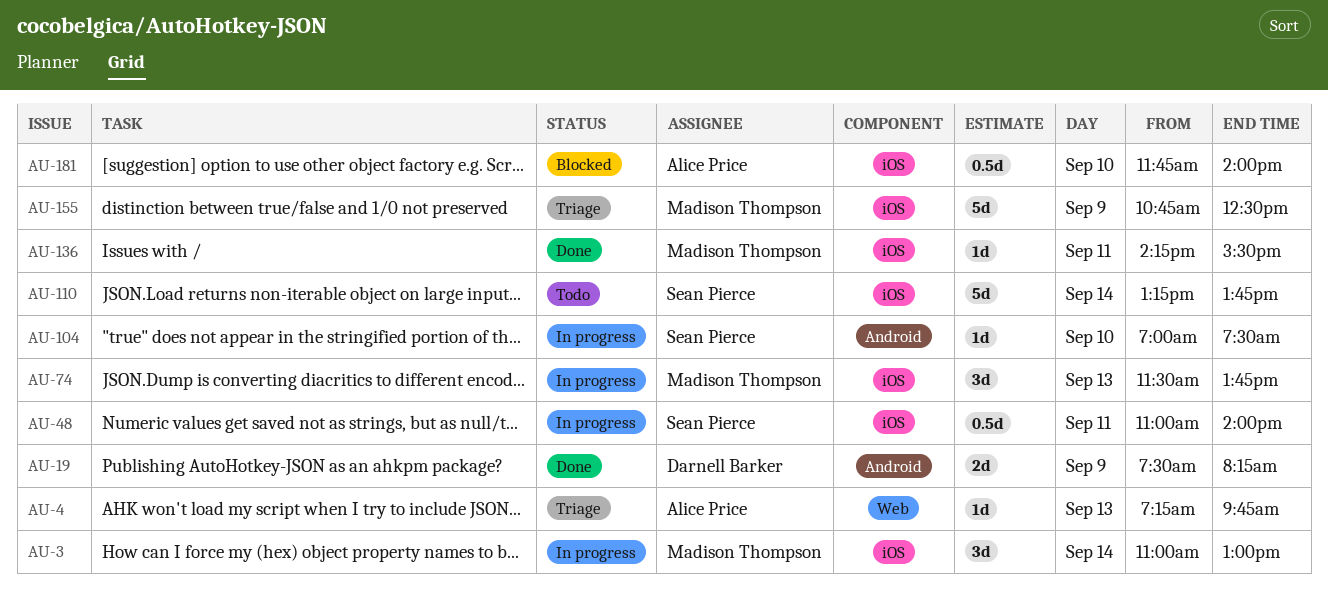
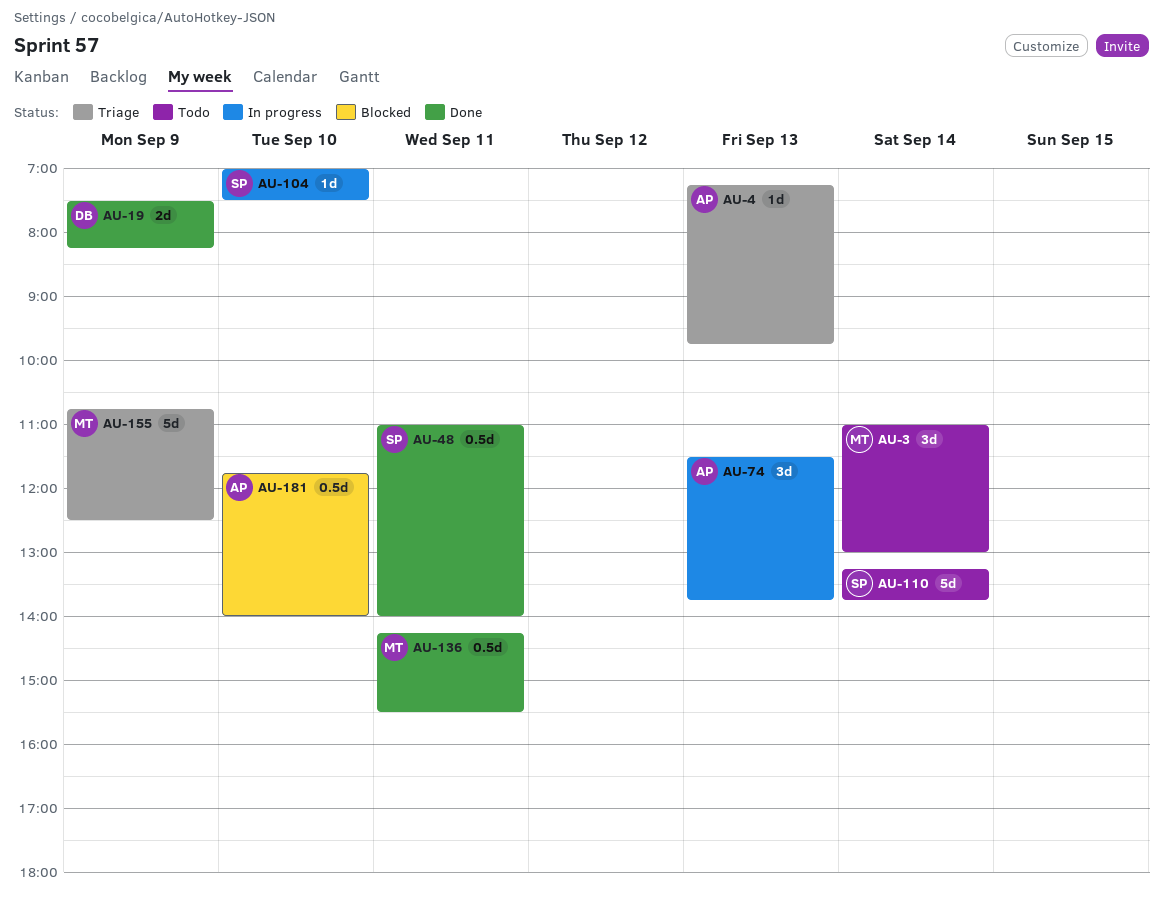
AU-3, status: In progress -> Todo
AU-48, status: In progress -> Done
AU-74, owner: Madison Thompson -> Alice Price
AU-136, estimate: 1d -> 0.5d

